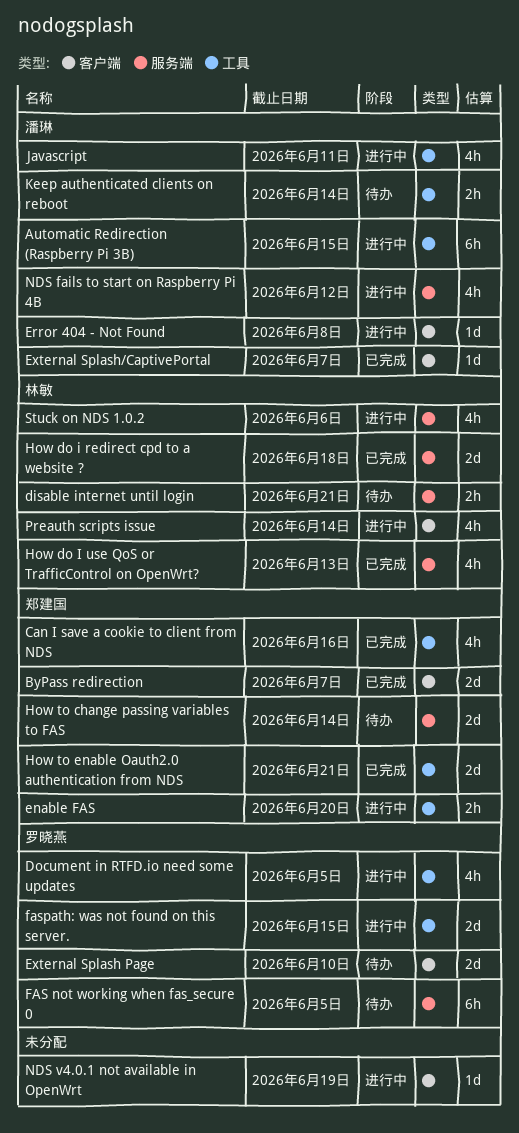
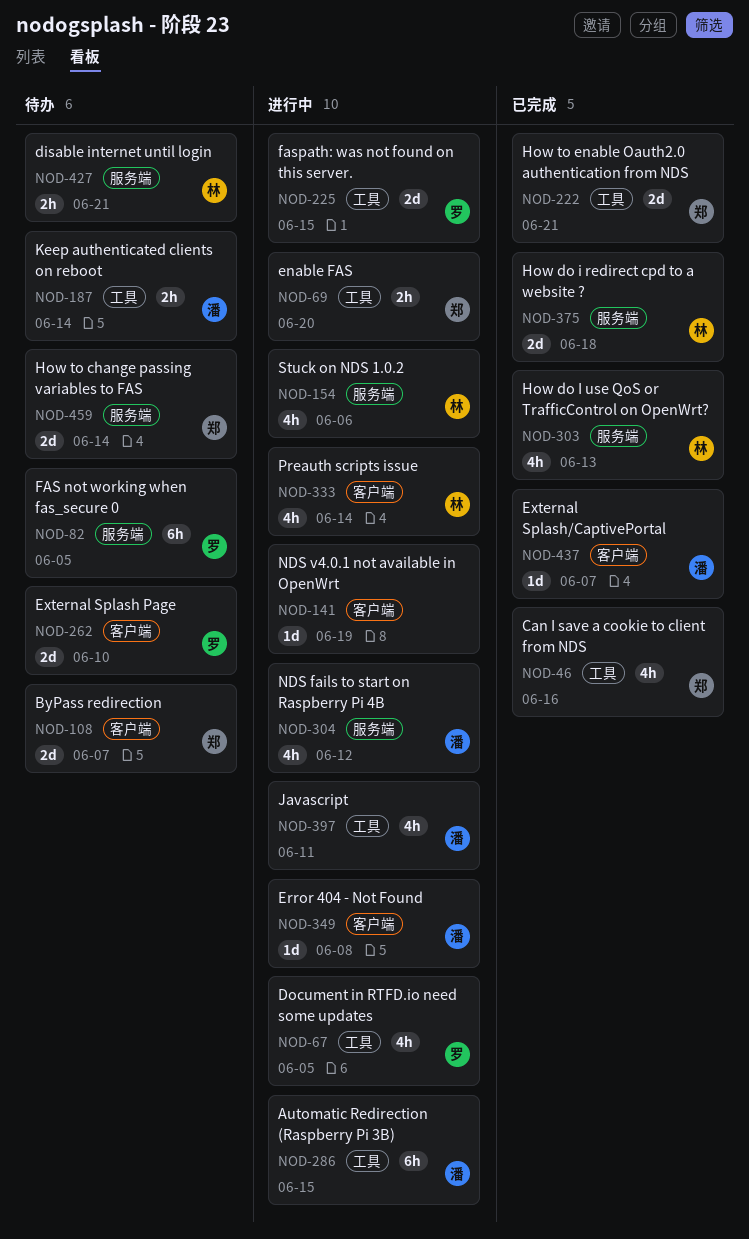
ByPass redirection, status: 已完成 -> 待办

